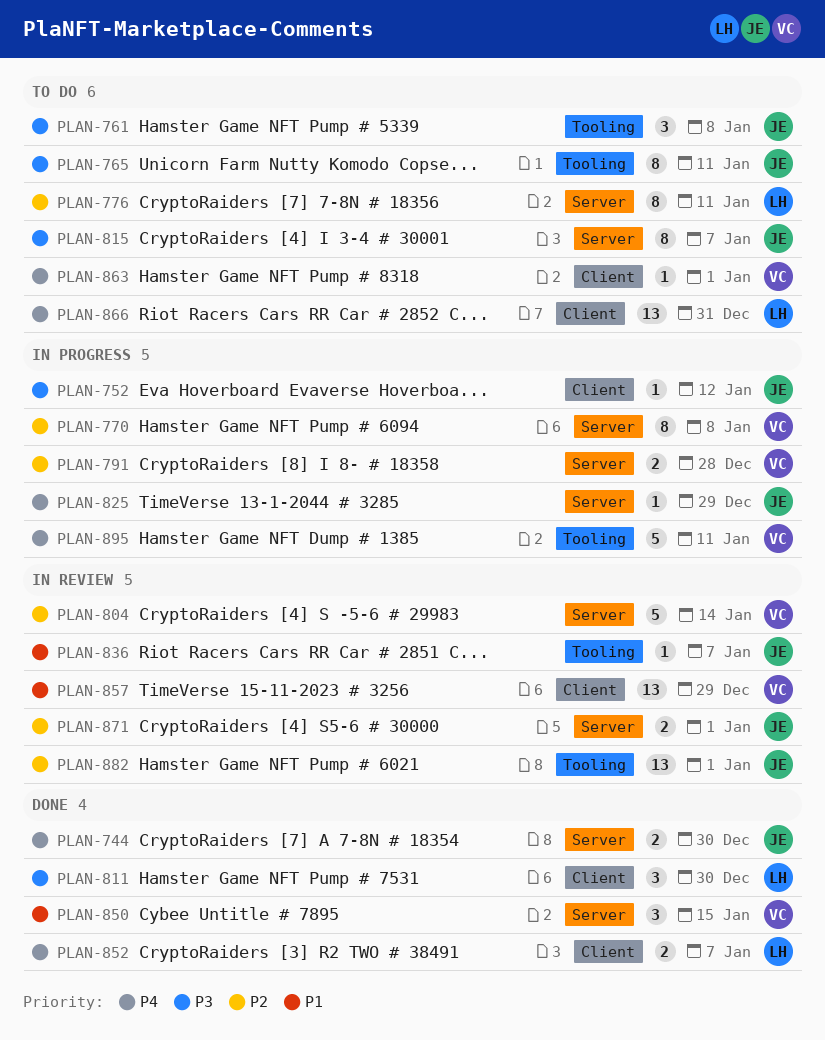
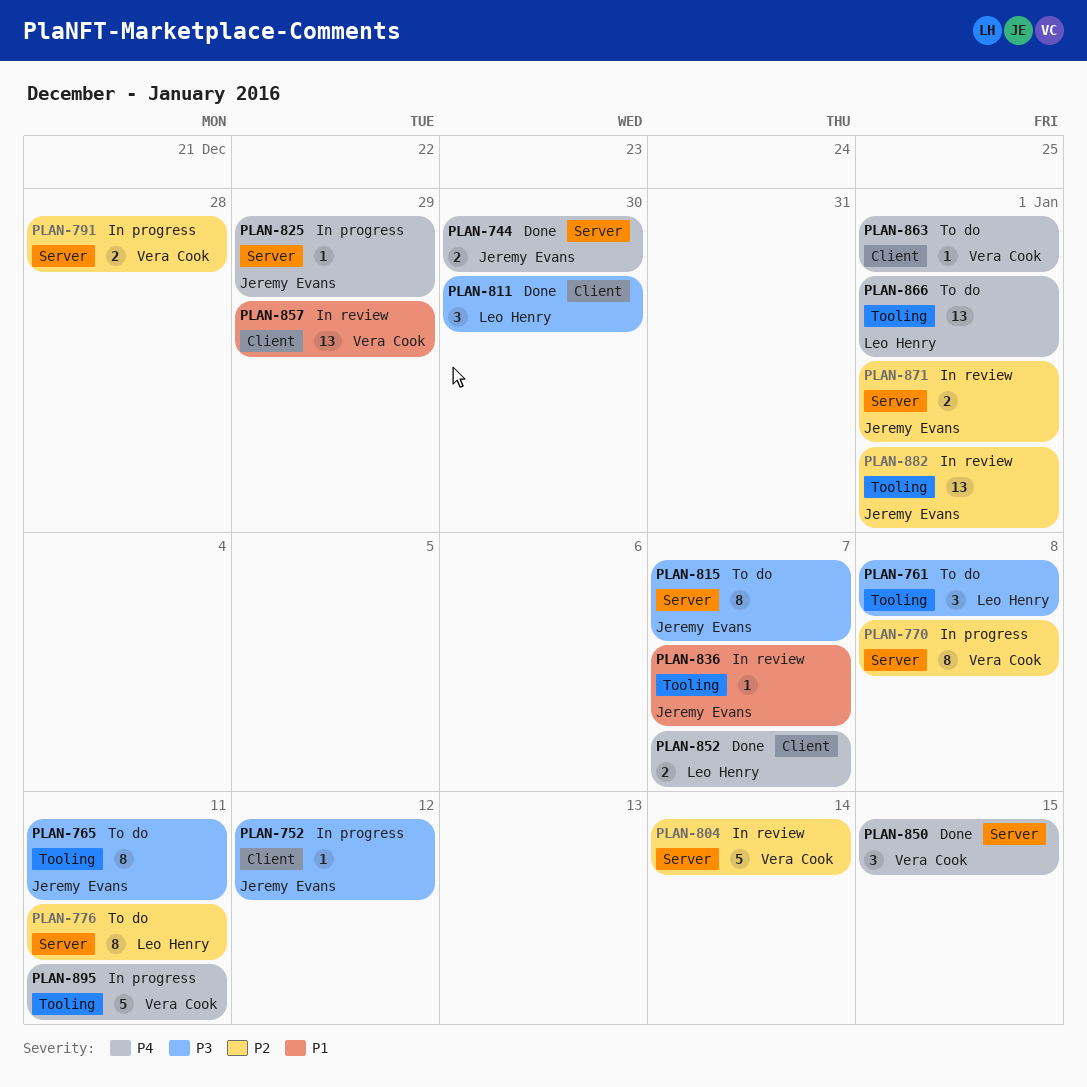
PLAN-761, owner: Jeremy Evans -> Leo Henry
PLAN-850, priority: P1 -> P4
PLAN-866, label: Client -> Tooling
PLAN-866, due: Dec 31 -> Jan 1

